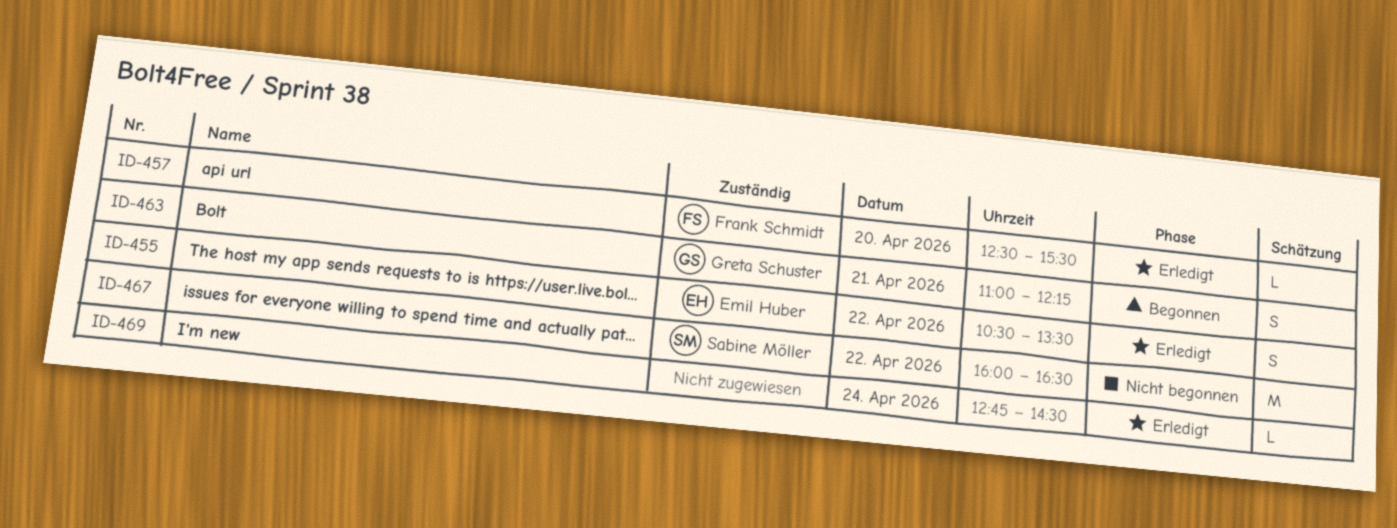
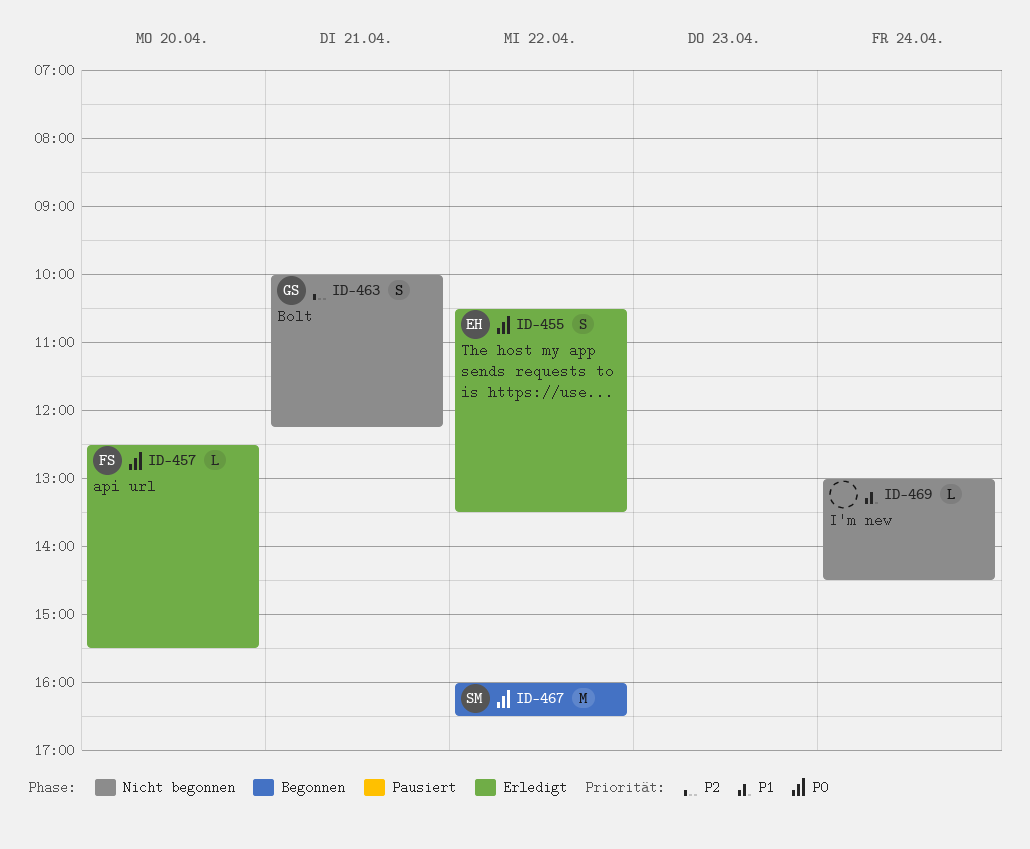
ID-463, status: Begonnen -> Nicht begonnen
ID-463, begins: 11:00 -> 10:00
ID-467, status: Nicht begonnen -> Begonnen
ID-469, status: Erledigt -> Nicht begonnen
ID-469, begins: 12:45 -> 13:00

